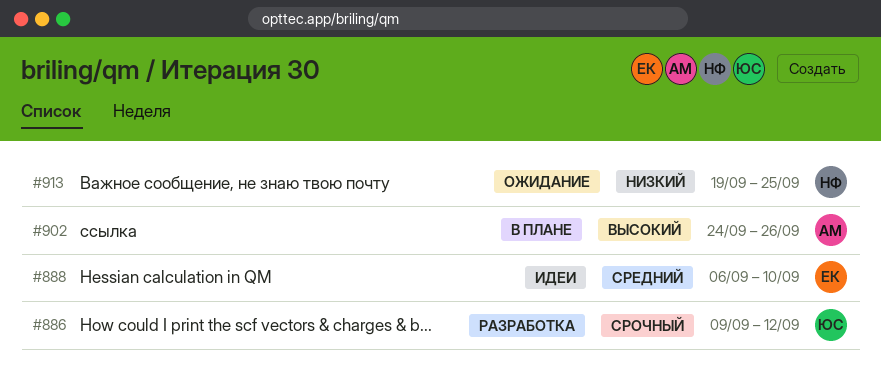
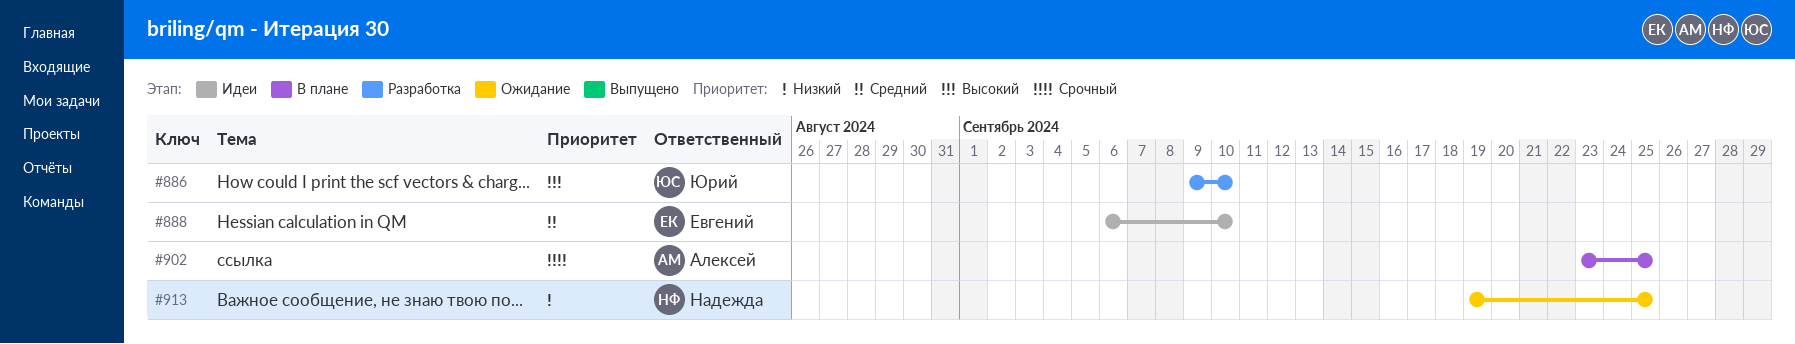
#886, priority: Срочный -> Высокий
#886, due: Sep 12 -> Sep 10
#902, priority: Высокий -> Срочный
#902, start: Sep 24 -> Sep 23
#902, due: Sep 26 -> Sep 25

